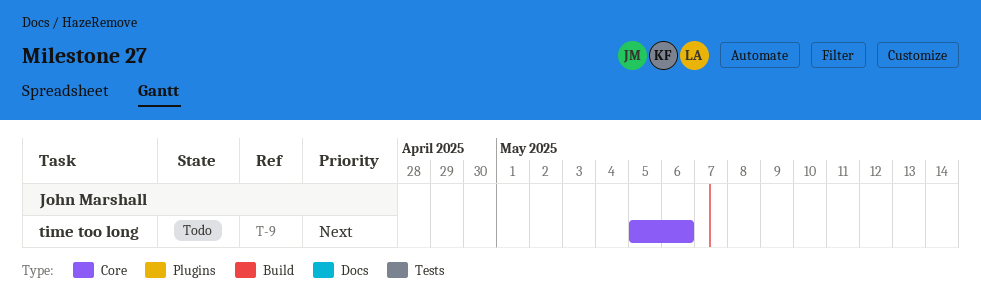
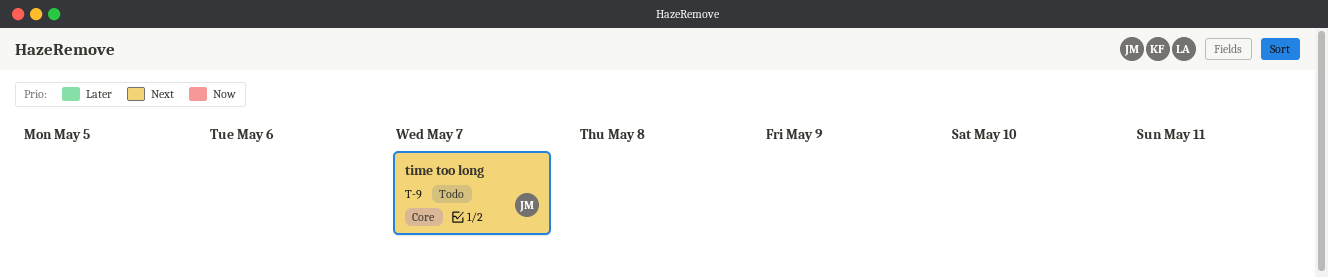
T-9, due: May 6 -> May 7

